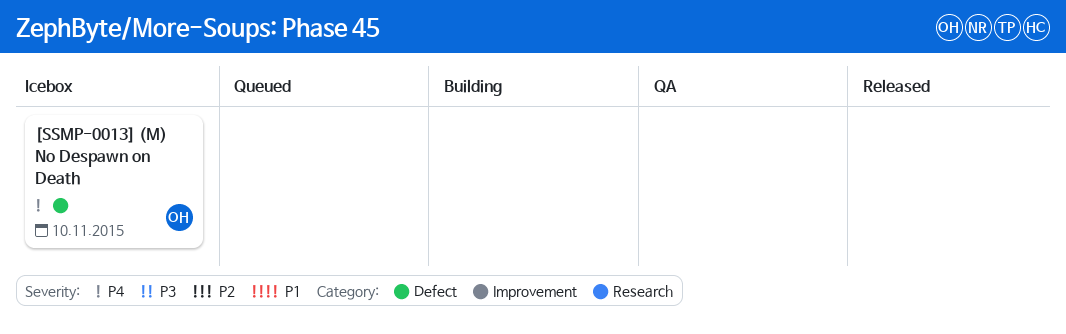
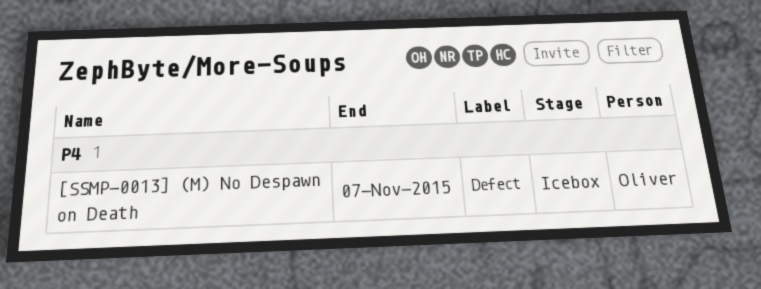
[SSMP-0013] (M) No Despawn on Death, due: Nov 10 -> Nov 7

